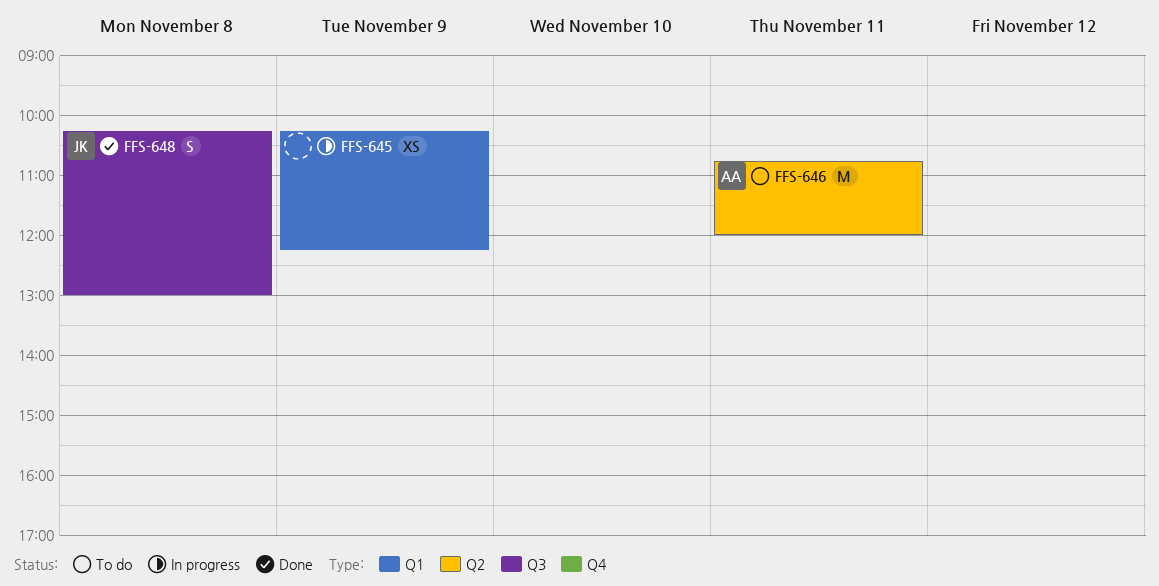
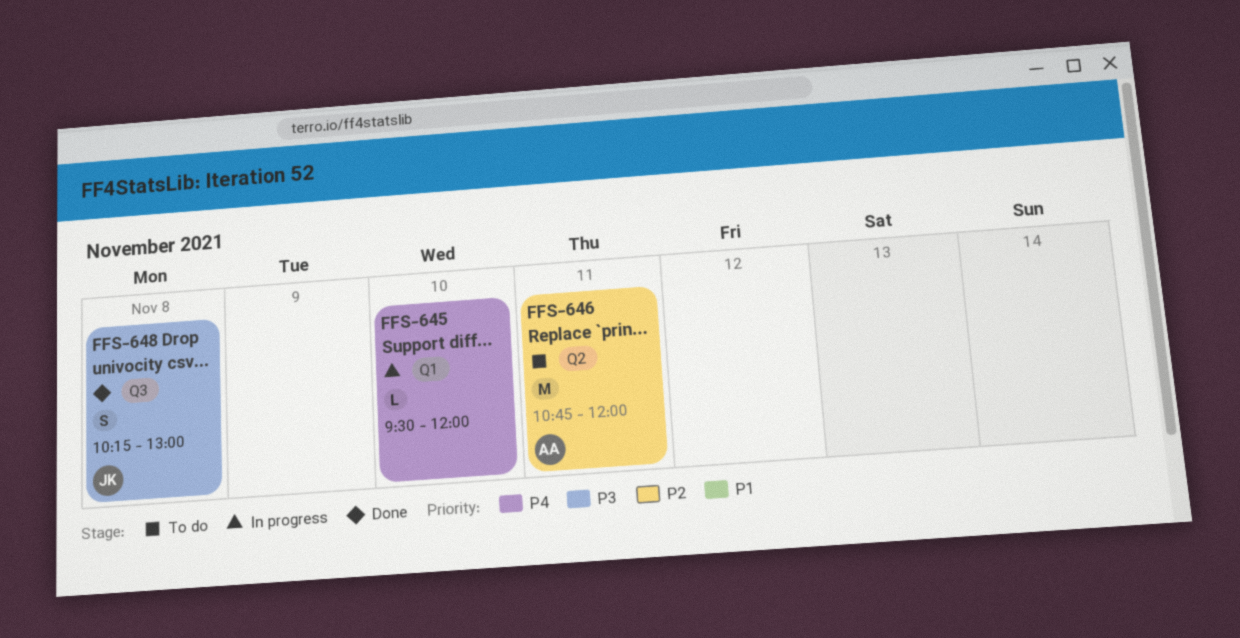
FFS-645, estimate: XS -> L
FFS-645, day: Nov 9 -> Nov 10
FFS-645, begins: 10:15 -> 09:30
FFS-645, ends: 12:15 -> 12:00

